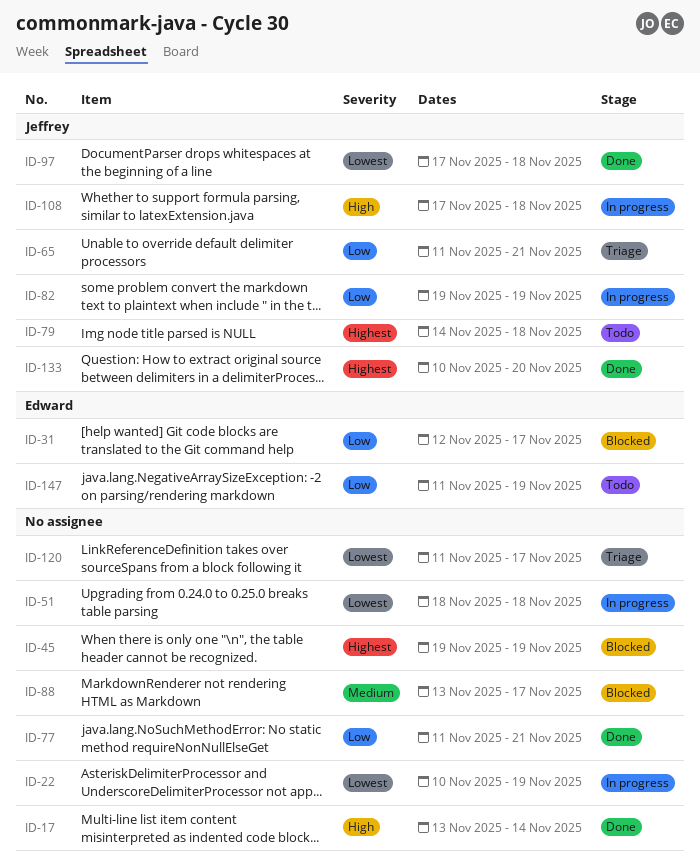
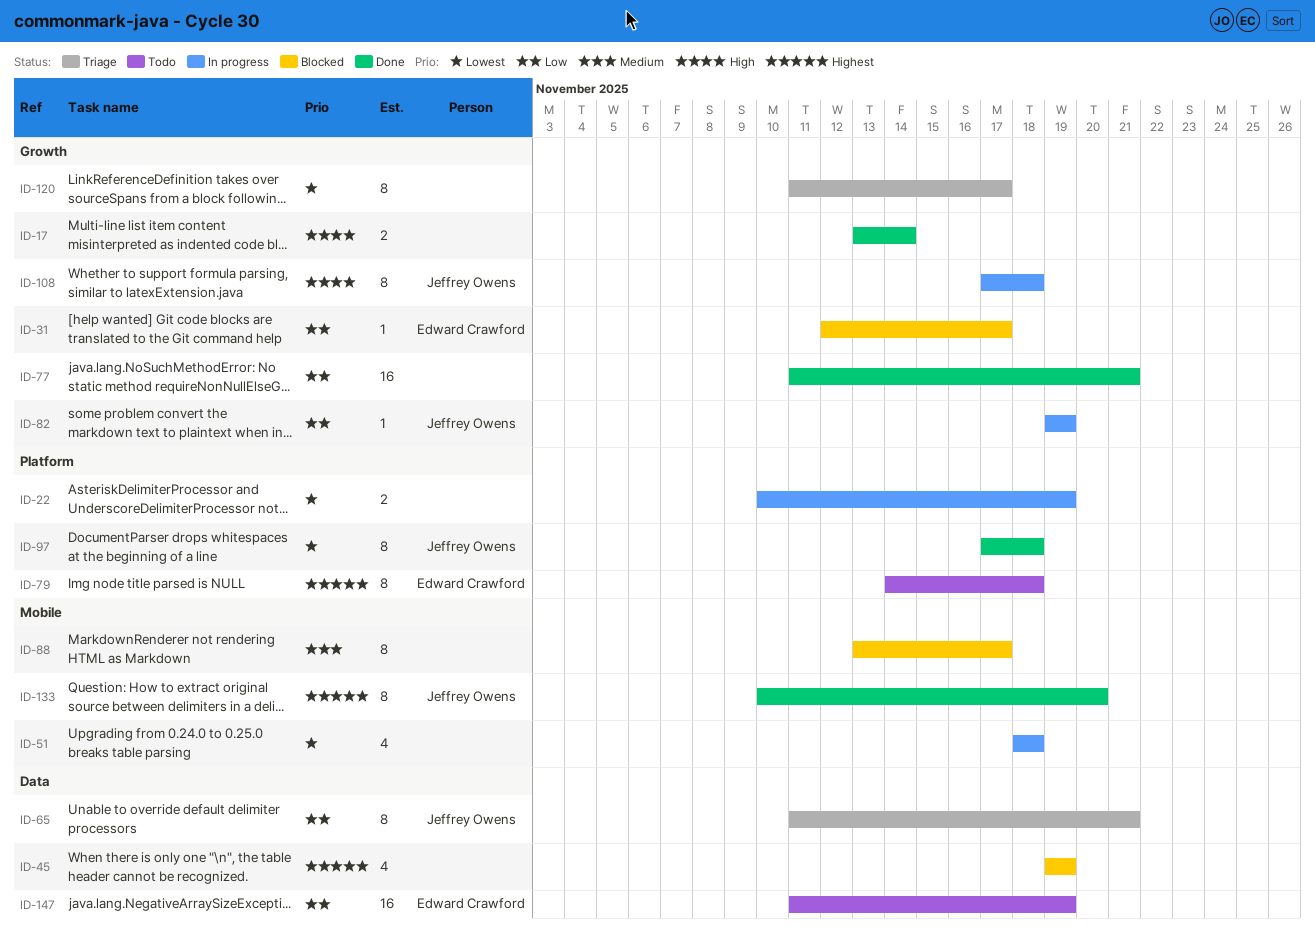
ID-79, owner: Jeffrey Owens -> Edward Crawford

